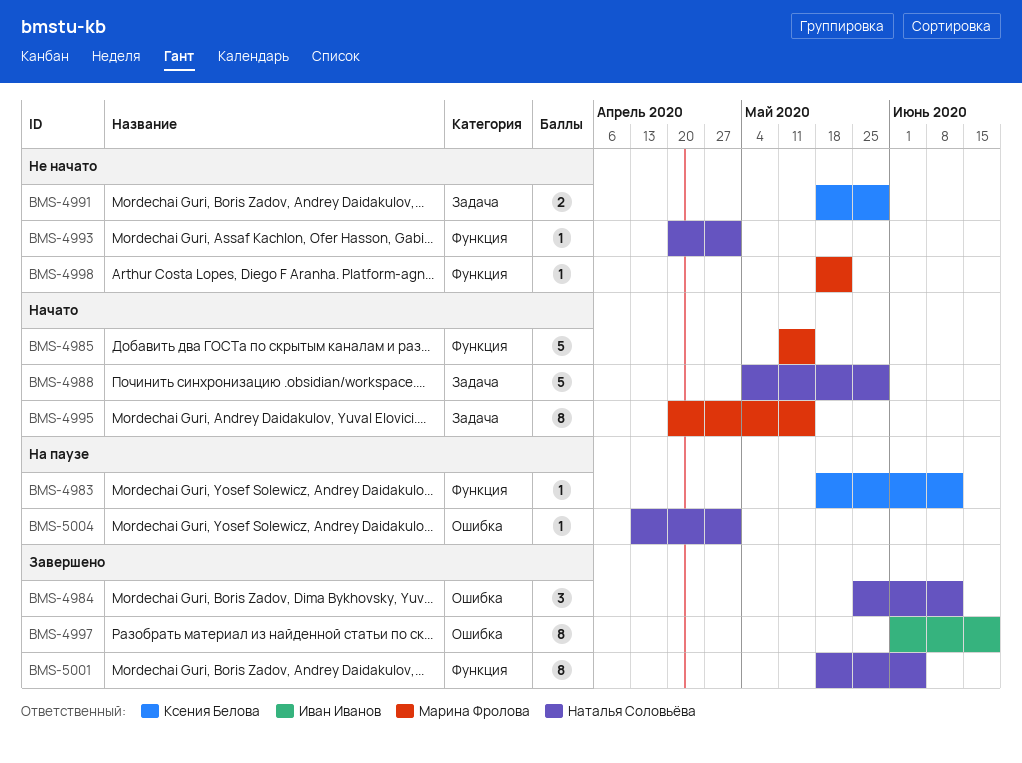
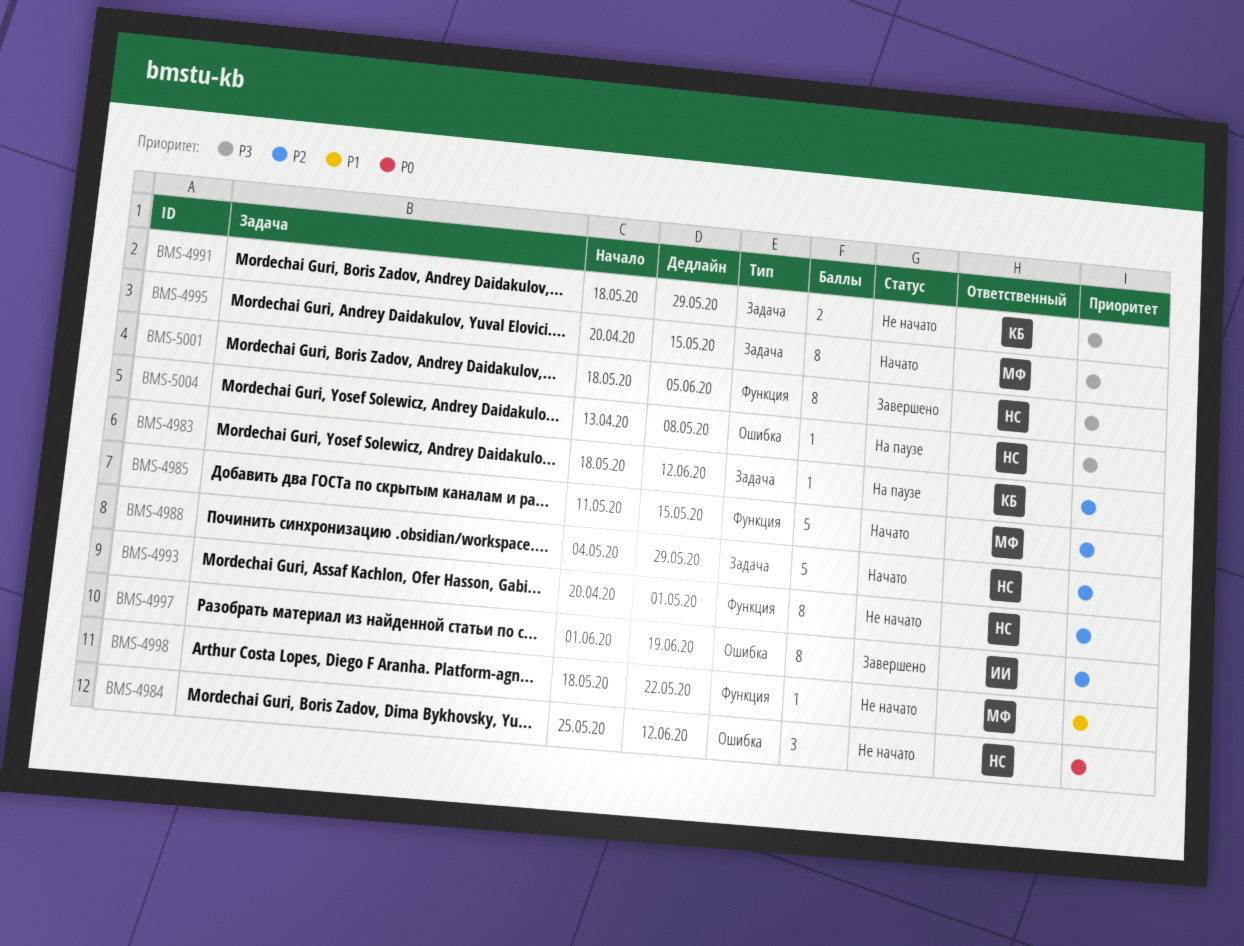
BMS-4983, label: Функция -> Задача
BMS-4984, status: Завершено -> Не начато
BMS-4993, estimate: 1 -> 8
BMS-5004, due: May 1 -> May 8

